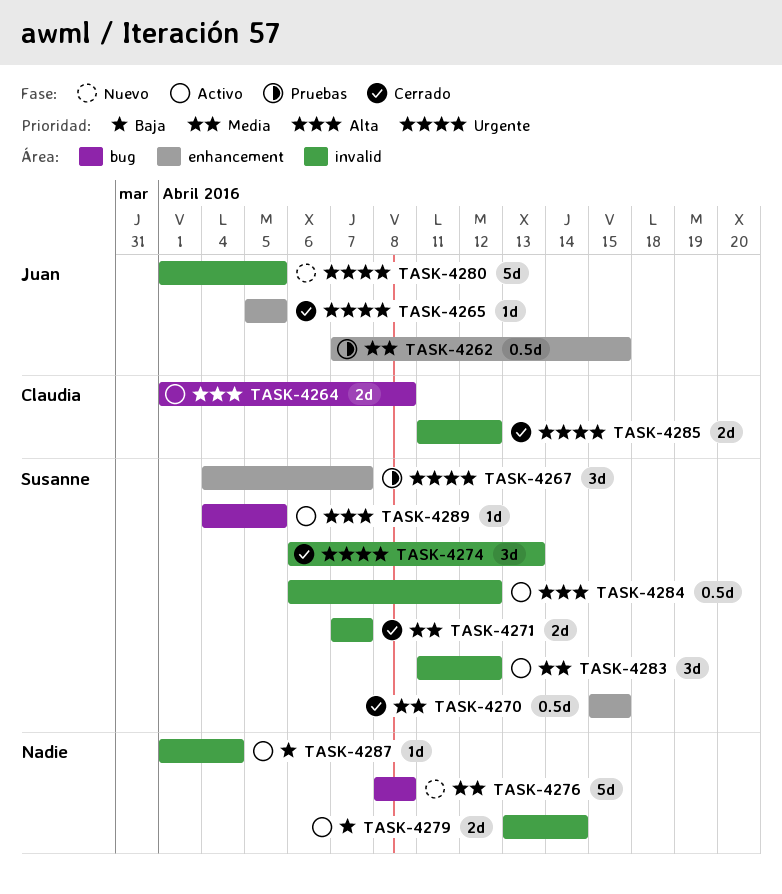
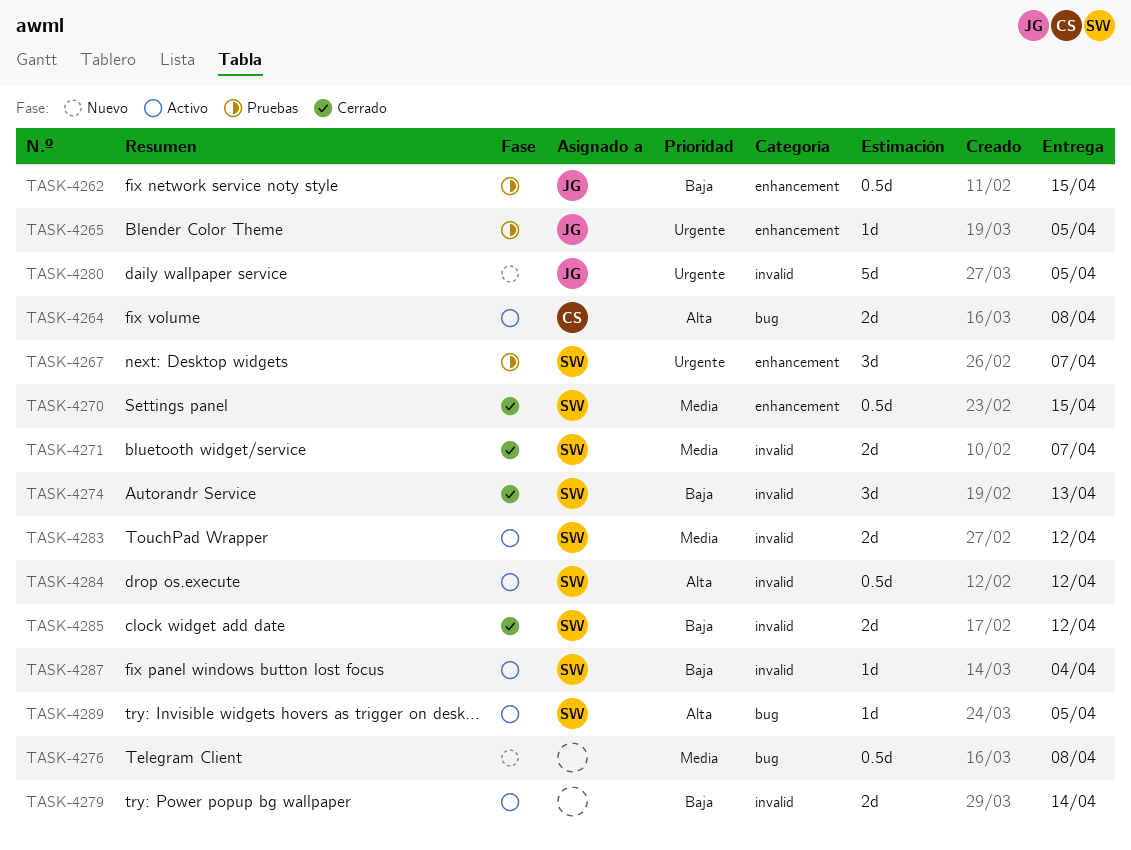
TASK-4262, priority: Media -> Baja
TASK-4265, status: Cerrado -> Pruebas
TASK-4274, priority: Urgente -> Baja
TASK-4276, estimate: 5d -> 0.5d
TASK-4283, estimate: 3d -> 2d
TASK-4285, owner: Claudia -> Susanne
TASK-4285, priority: Urgente -> Baja
TASK-4287, owner: none -> Susanne

